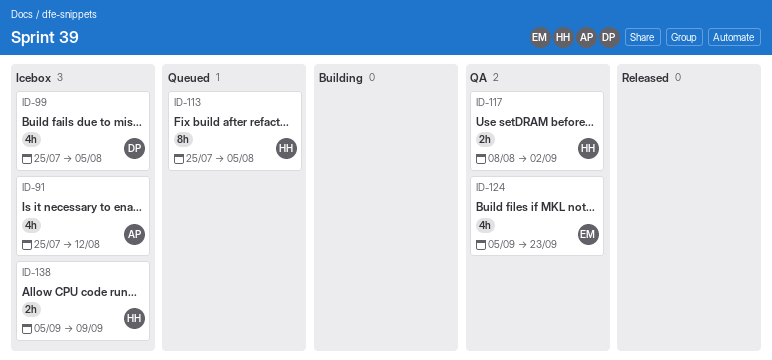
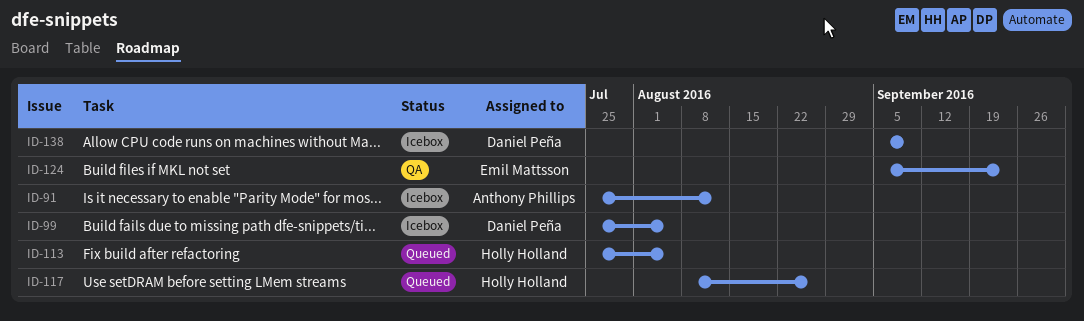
ID-117, status: QA -> Queued
ID-117, due: Sep 2 -> Aug 26
ID-138, owner: Holly Holland -> Daniel Peña

